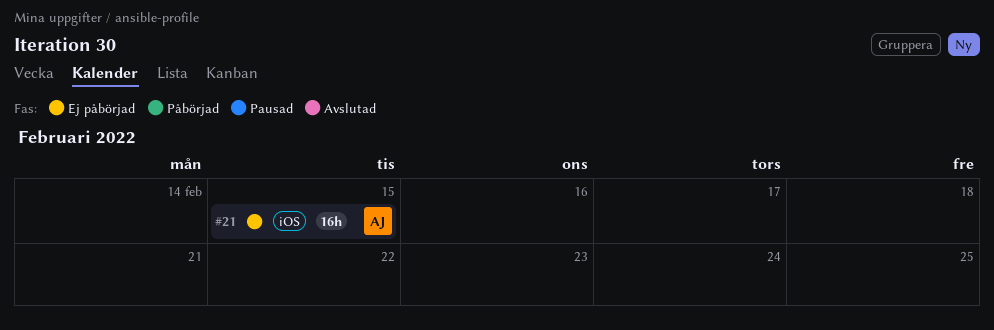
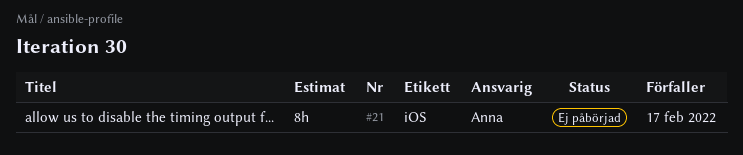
#21, estimate: 16h -> 8h
#21, due: Feb 15 -> Feb 17

